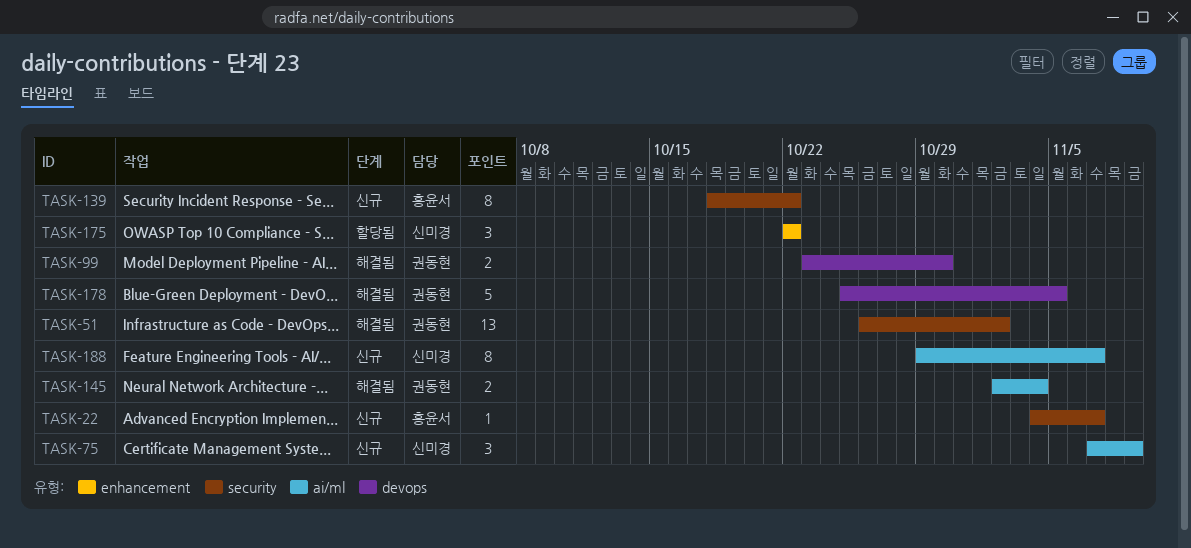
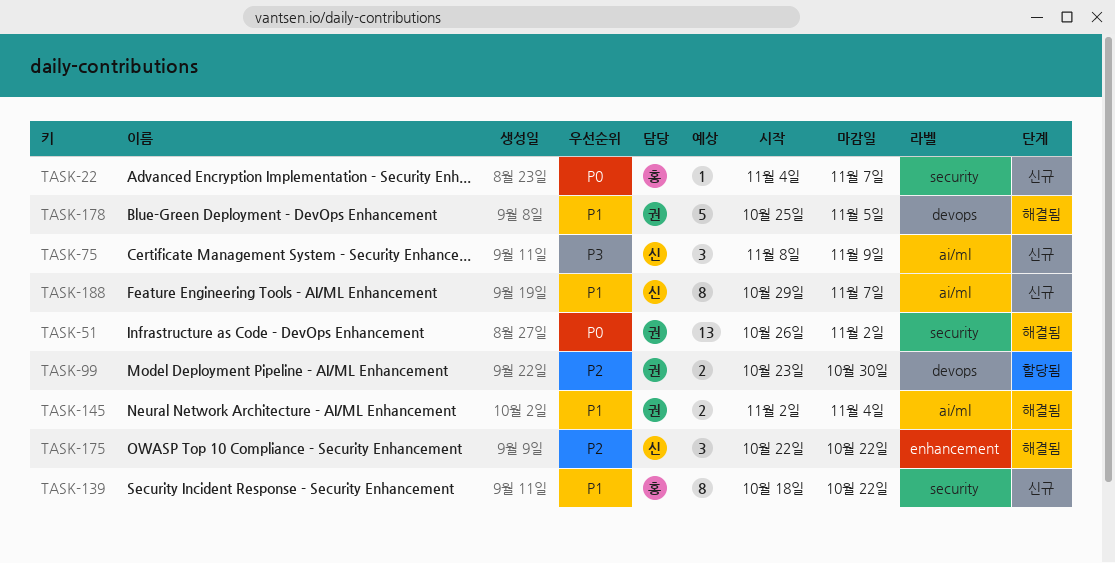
TASK-75, start: Nov 7 -> Nov 8
TASK-99, status: 해결됨 -> 할당됨
TASK-175, status: 할당됨 -> 해결됨

